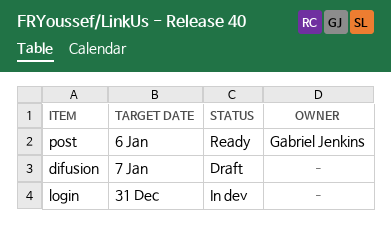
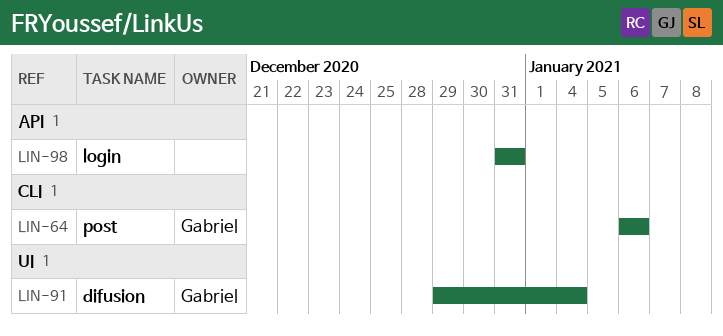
difusion, owner: none -> Gabriel Jenkins
difusion, due: Jan 7 -> Jan 4

